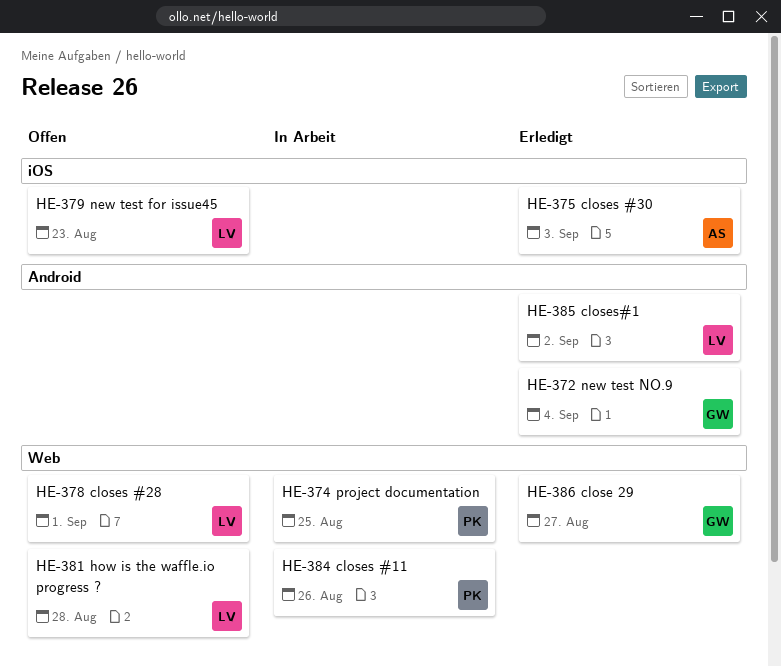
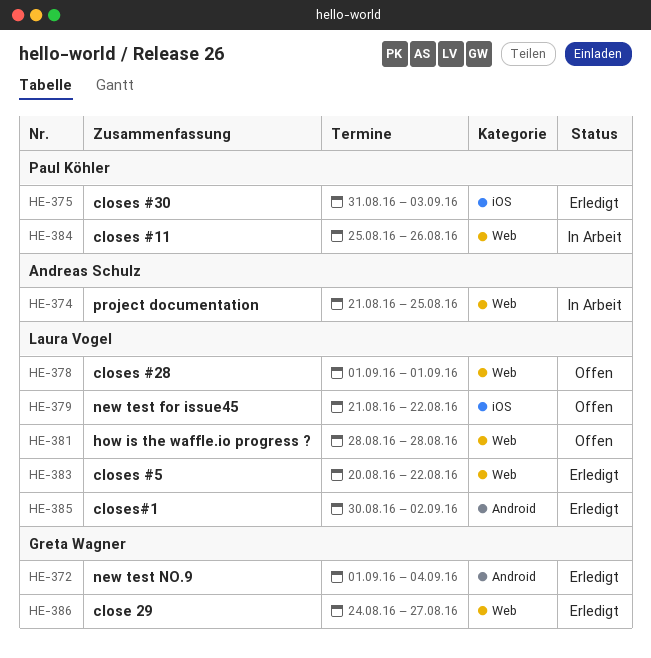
HE-374, owner: Paul Köhler -> Andreas Schulz
HE-375, owner: Andreas Schulz -> Paul Köhler
HE-379, due: Aug 23 -> Aug 22
HE-383: none -> present

